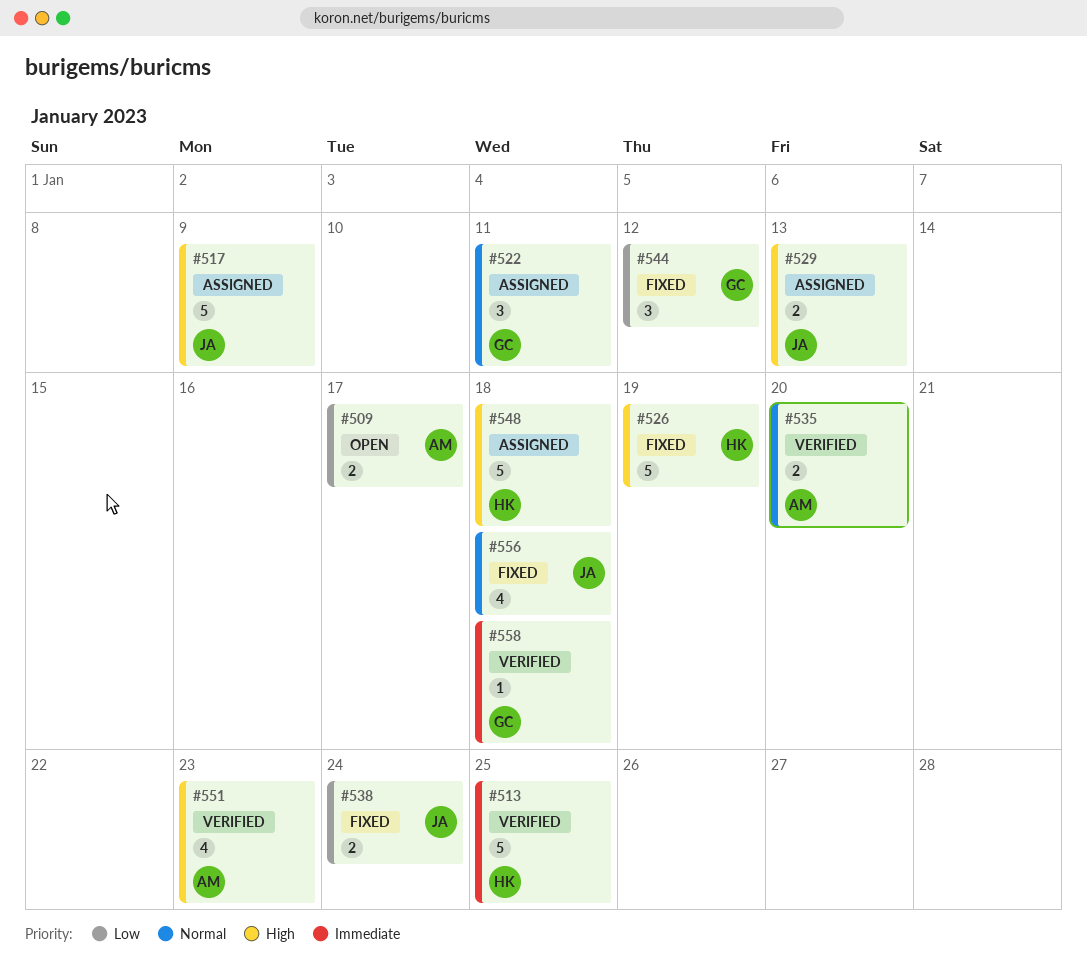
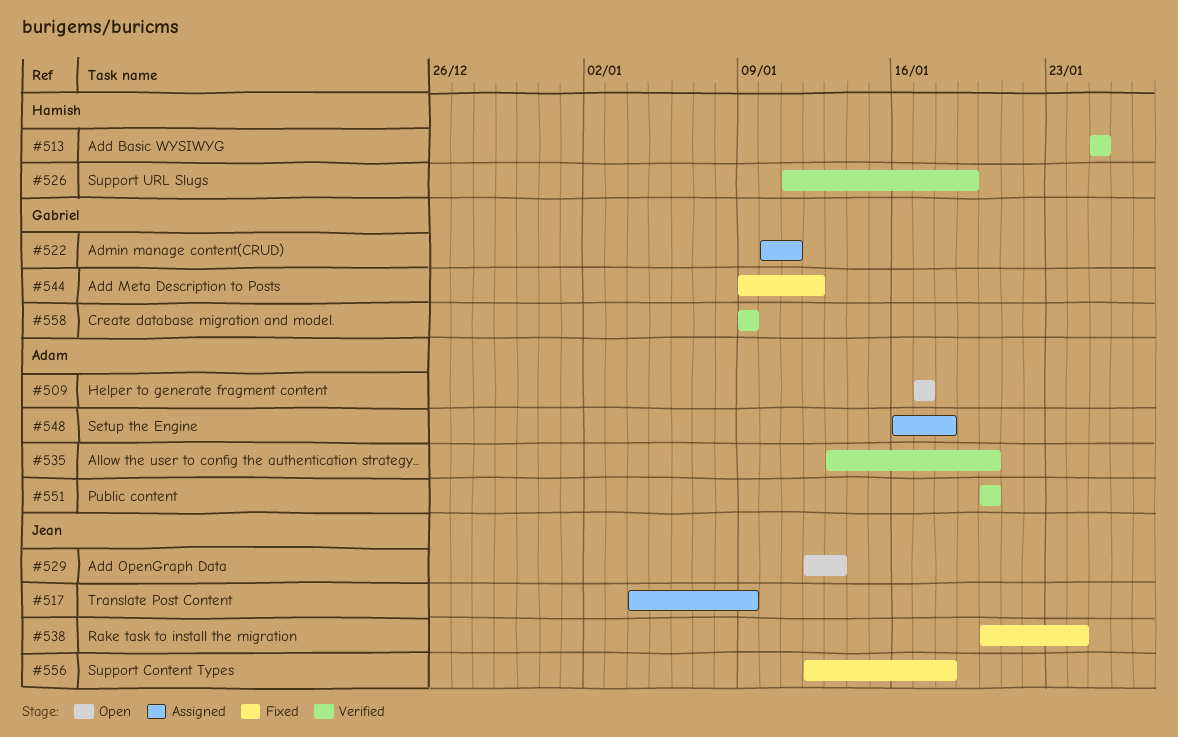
#526, status: Fixed -> Verified
#529, status: Assigned -> Open
#548, owner: Hamish -> Adam
#551, due: Jan 23 -> Jan 20
#558, due: Jan 18 -> Jan 9

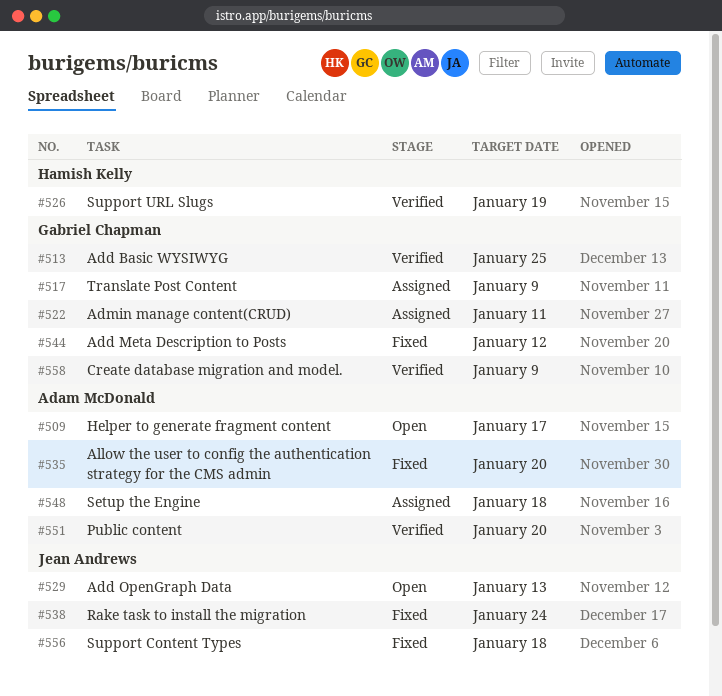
#513, owner: Hamish Kelly -> Gabriel Chapman
#517, owner: Jean Andrews -> Gabriel Chapman
#535, status: Verified -> Fixed

